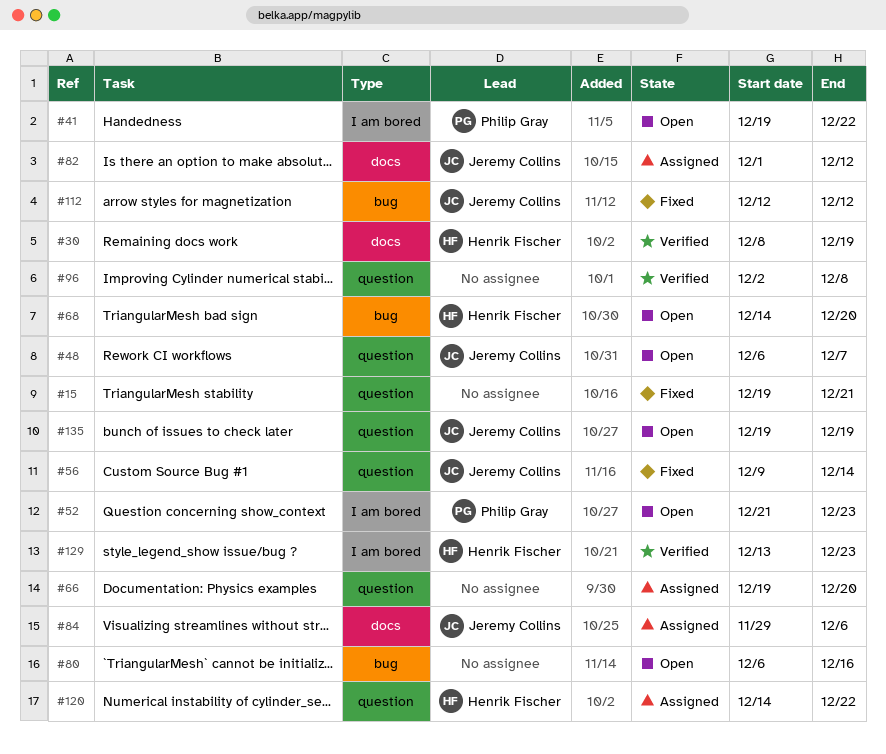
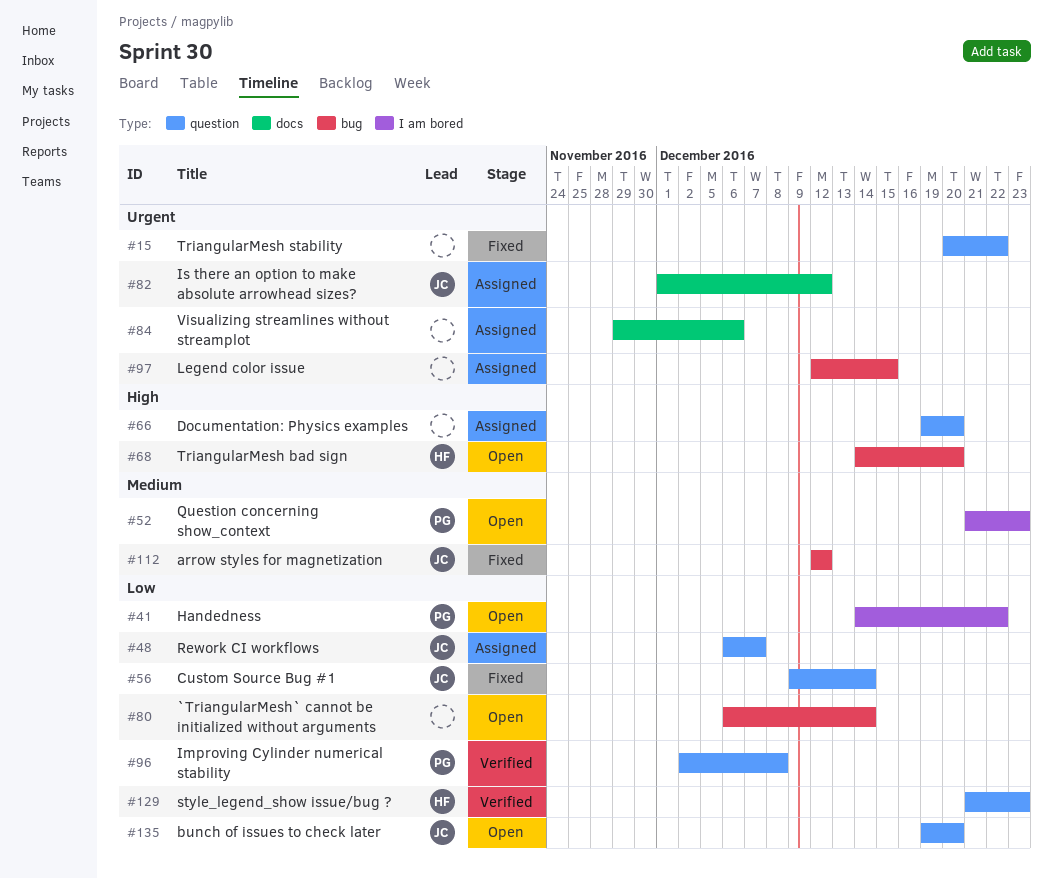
#15, start: Dec 19 -> Dec 20
#15, due: Dec 21 -> Dec 22
#30: present -> none
#41, start: Dec 19 -> Dec 14
#48, status: Open -> Assigned
#80, due: Dec 16 -> Dec 14
#84, owner: Jeremy Collins -> none
#96, owner: none -> Philip Gray
#97: none -> present
#120: present -> none
#129, label: I am bored -> question
#129, start: Dec 13 -> Dec 21
#135, due: Dec 19 -> Dec 20

